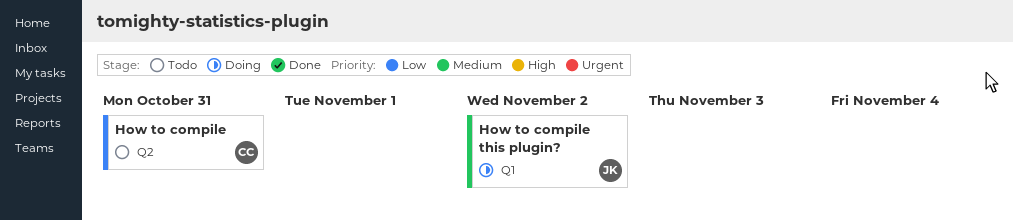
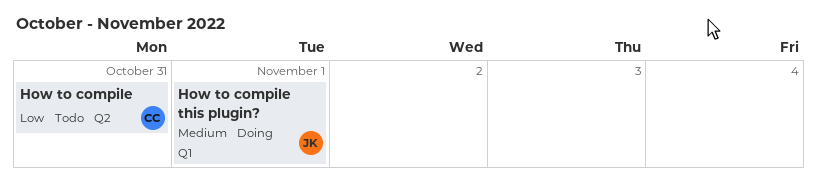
How to compile this plugin?, due: Nov 2 -> Nov 1

